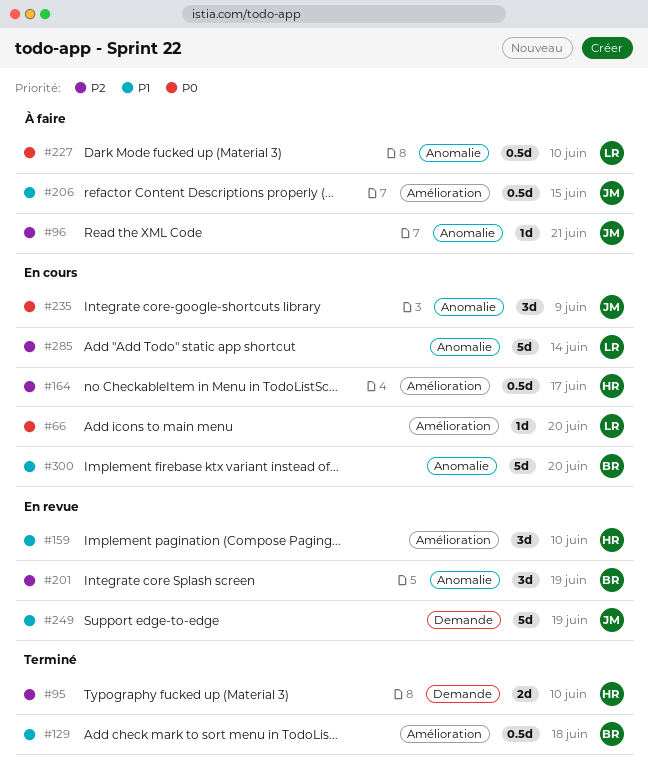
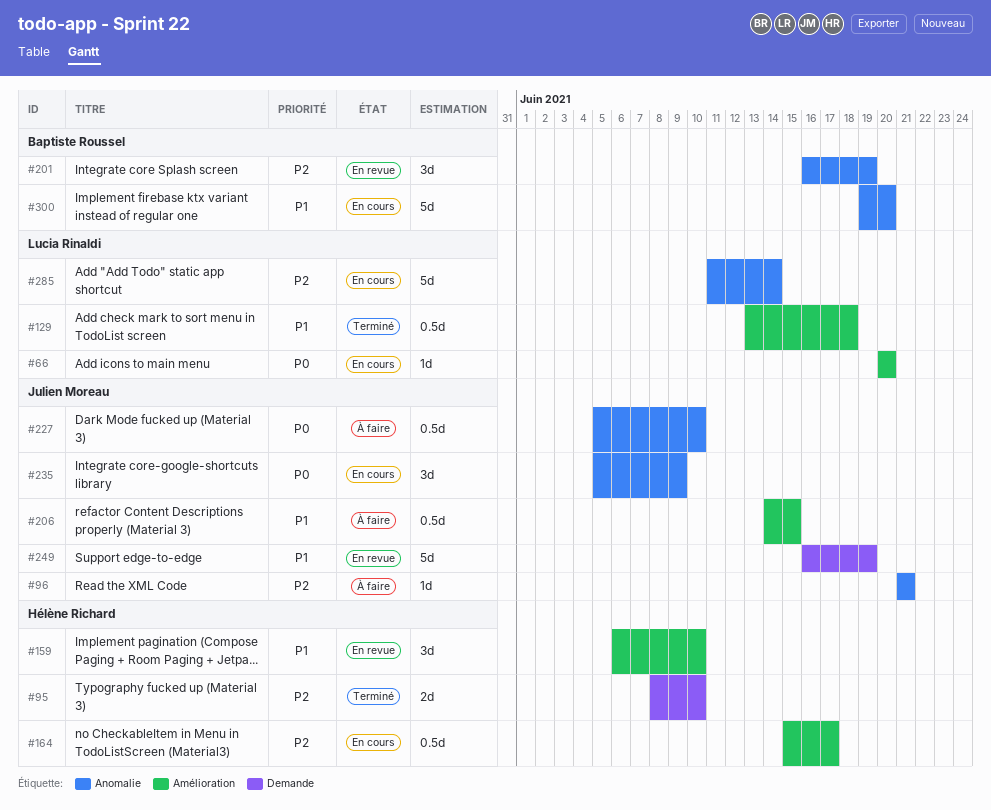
#129, owner: Baptiste Roussel -> Lucia Rinaldi
#227, owner: Lucia Rinaldi -> Julien Moreau

